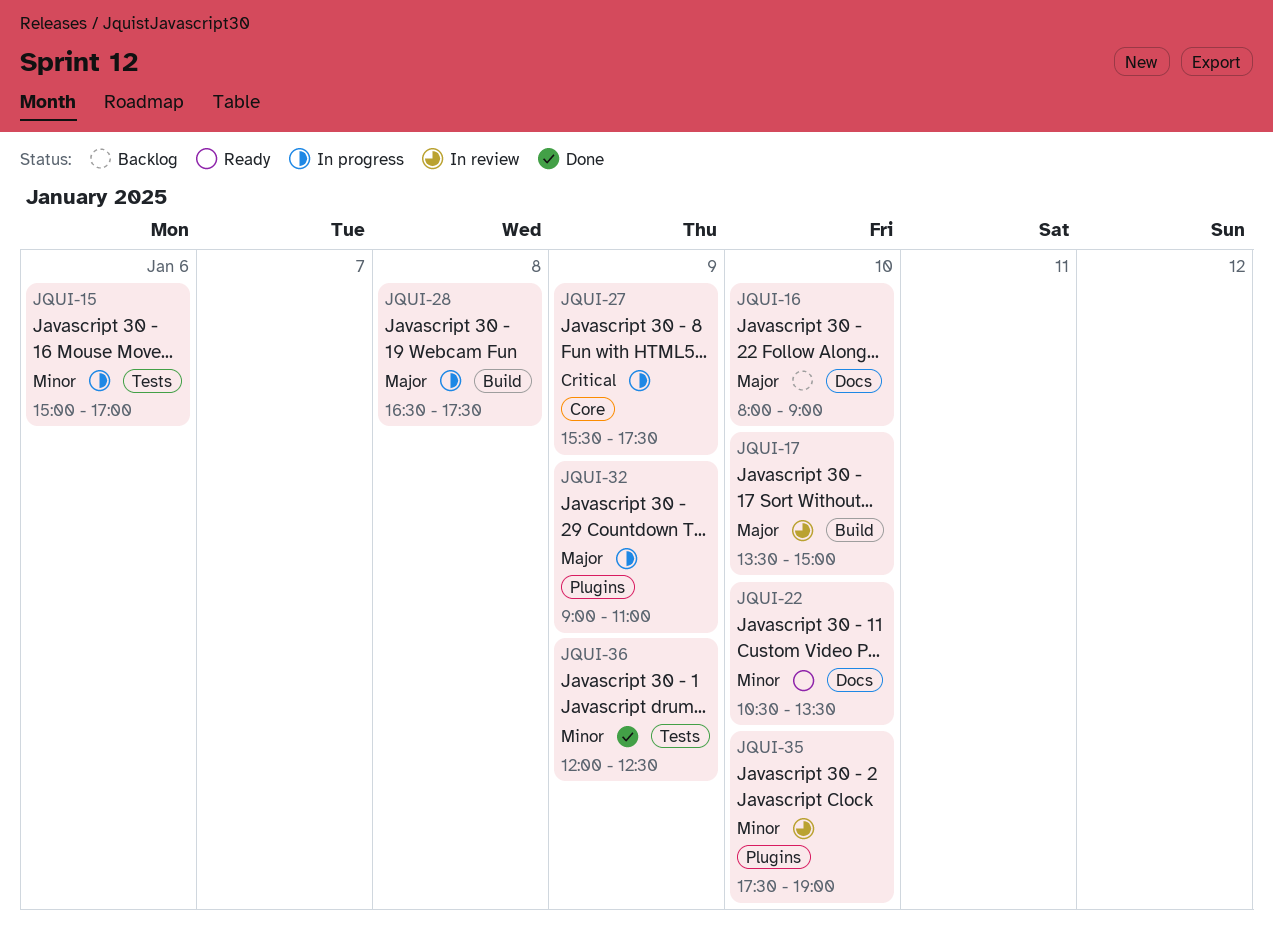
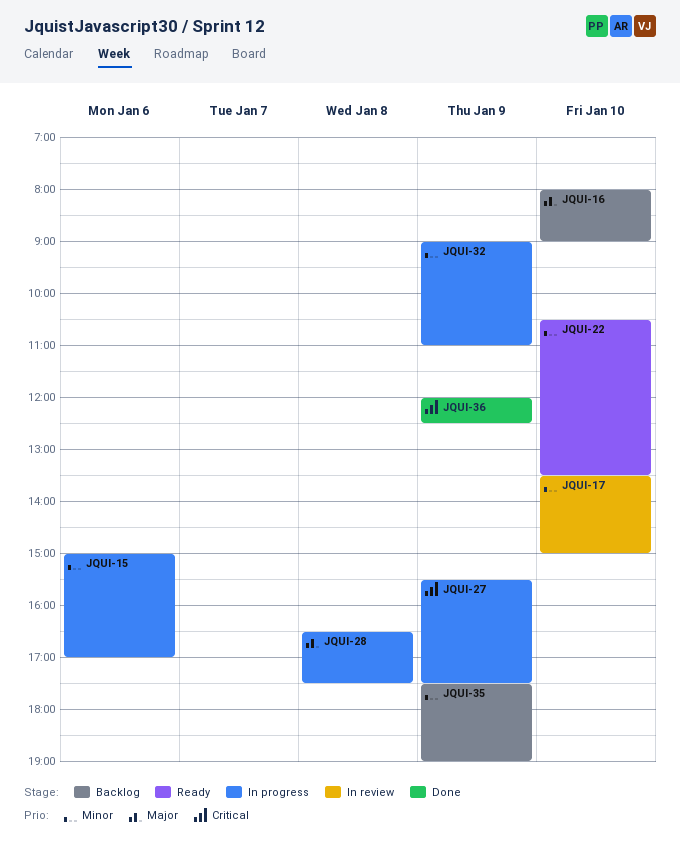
JQUI-17, priority: Major -> Minor
JQUI-32, priority: Major -> Minor
JQUI-35, status: In review -> Backlog
JQUI-35, day: Jan 10 -> Jan 9
JQUI-36, priority: Minor -> Critical

